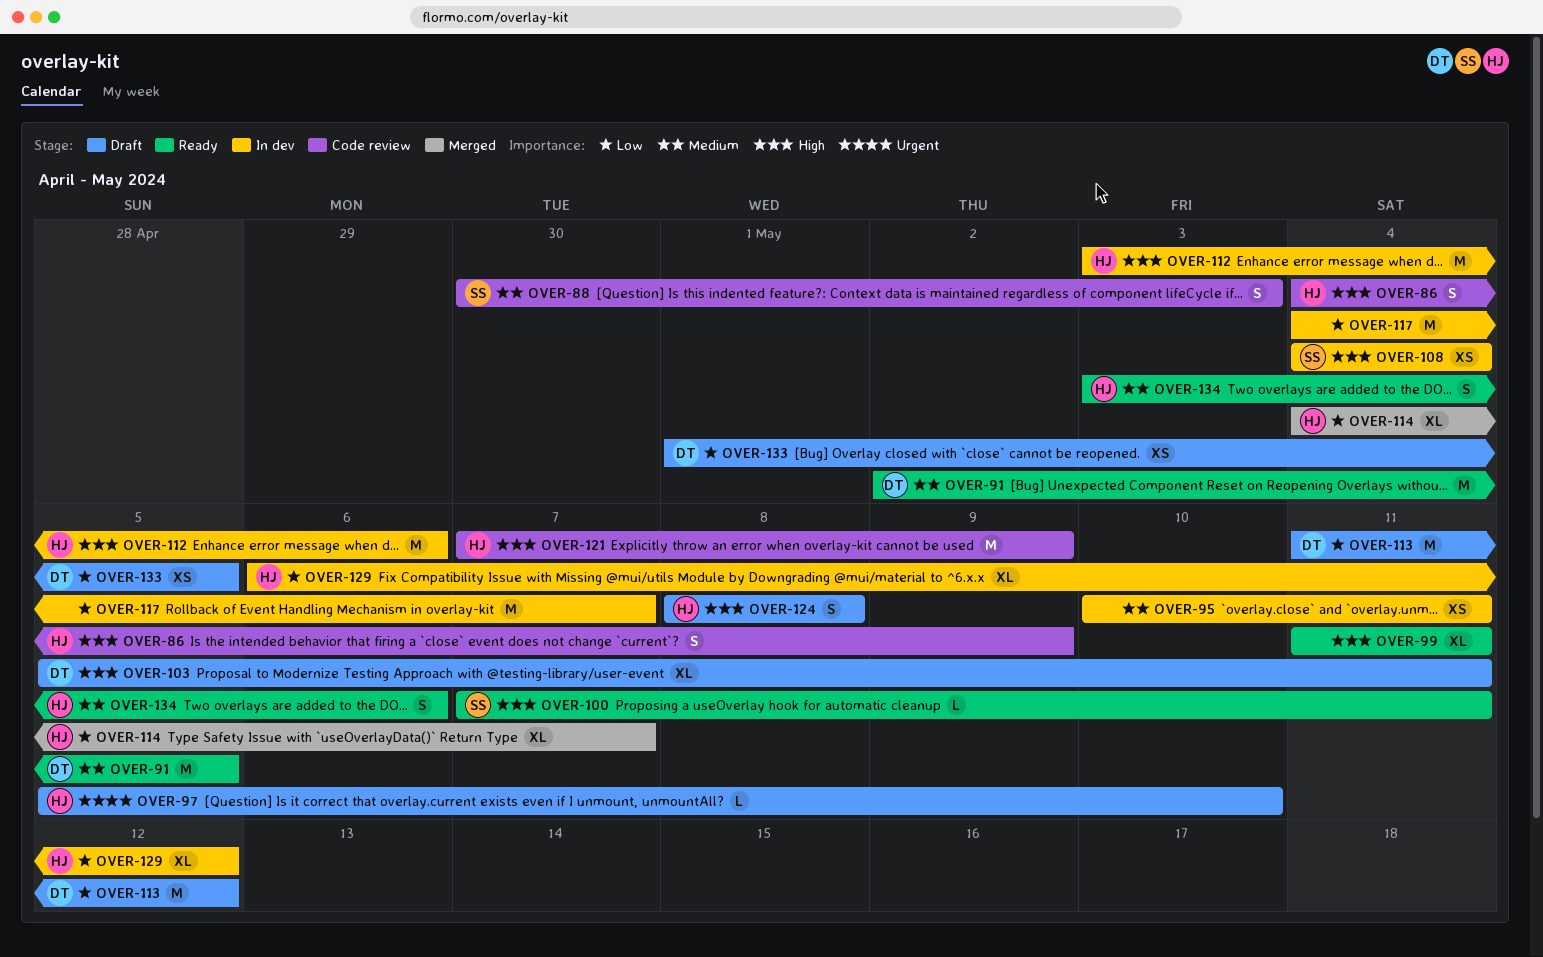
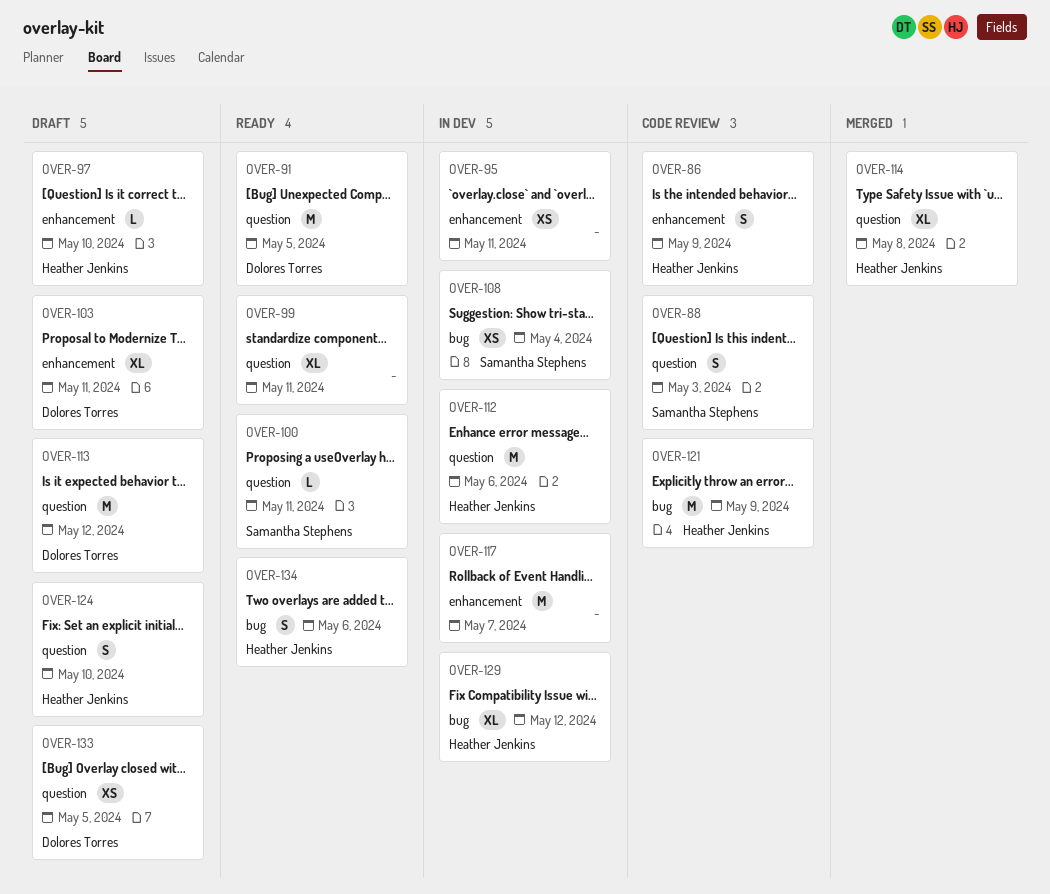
OVER-114, due: May 7 -> May 8
OVER-124, due: May 8 -> May 10

